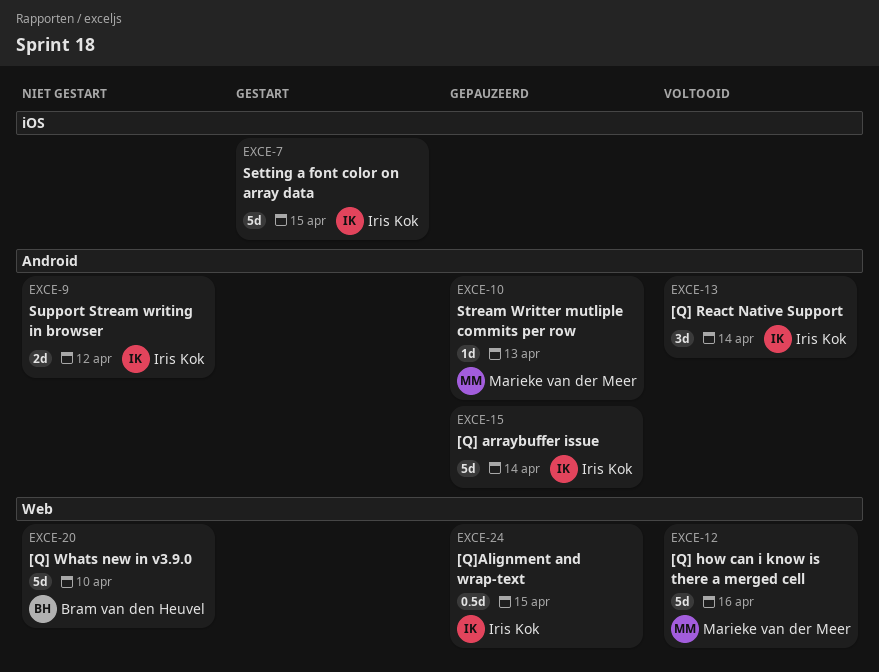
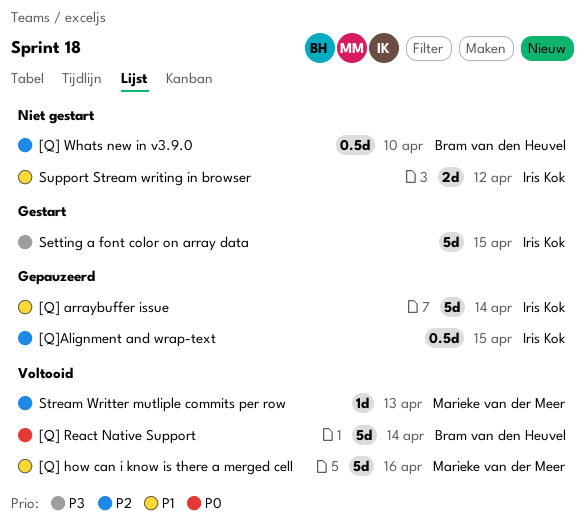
[Q] React Native Support, owner: Iris Kok -> Bram van den Heuvel
[Q] React Native Support, estimate: 3d -> 5d
[Q] Whats new in v3.9.0, estimate: 5d -> 0.5d
Stream Writter mutliple commits per row, status: Gepauzeerd -> Voltooid

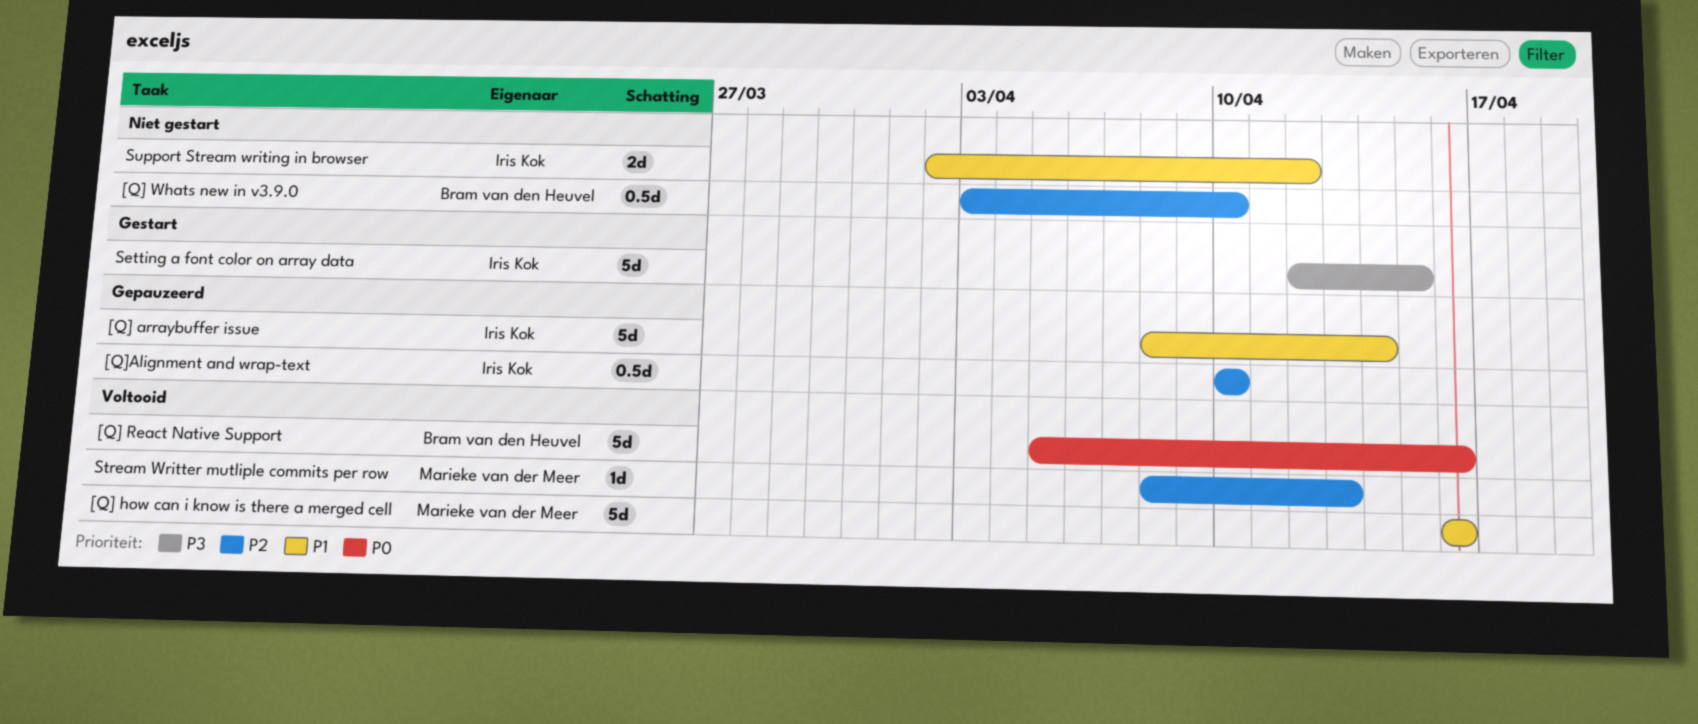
[Q] React Native Support, due: Apr 14 -> Apr 16
[Q]Alignment and wrap-text, due: Apr 15 -> Apr 10

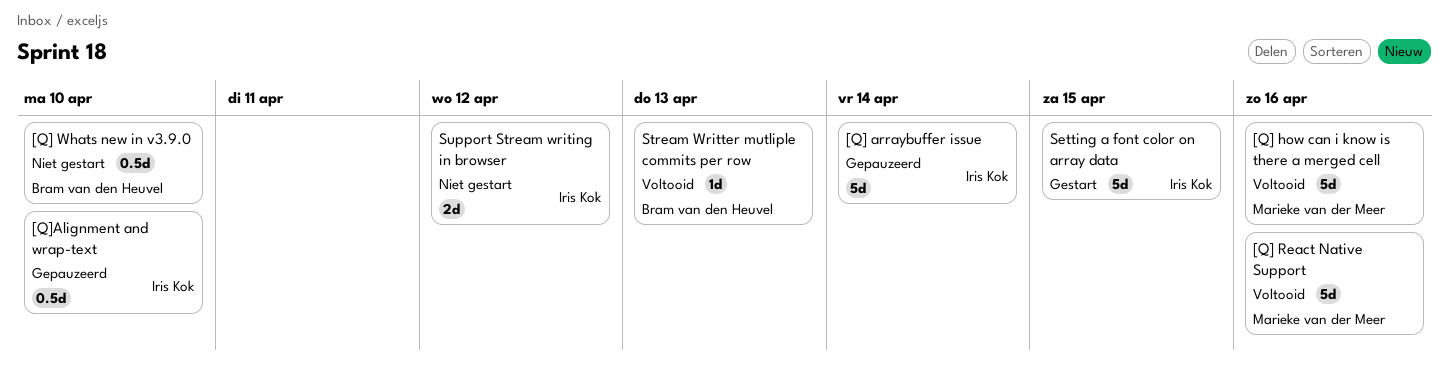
[Q] React Native Support, owner: Bram van den Heuvel -> Marieke van der Meer
Stream Writter mutliple commits per row, owner: Marieke van der Meer -> Bram van den Heuvel

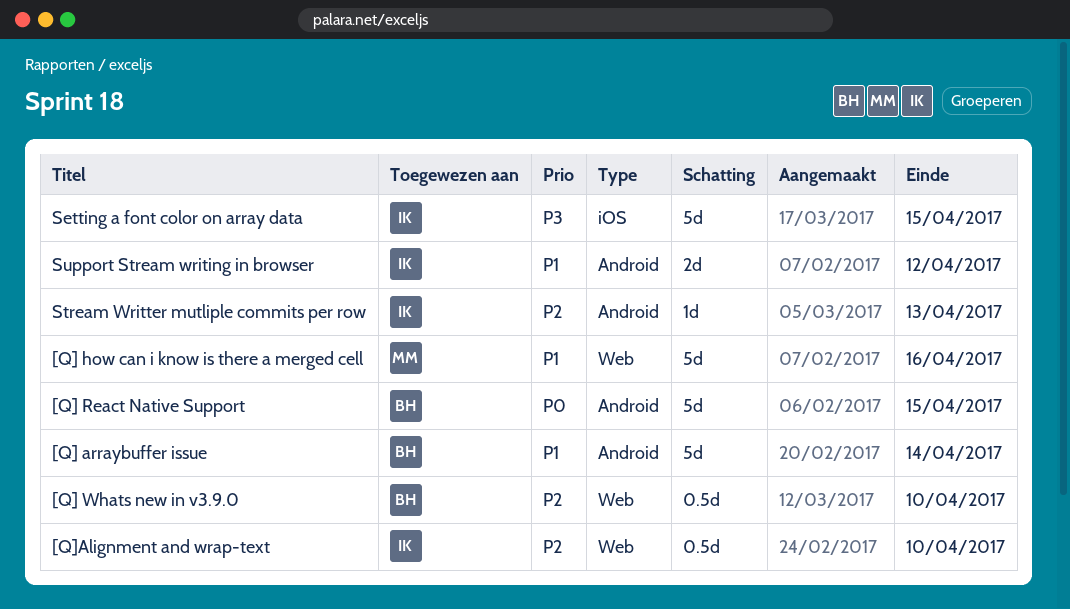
[Q] arraybuffer issue, owner: Iris Kok -> Bram van den Heuvel
[Q] React Native Support, owner: Marieke van der Meer -> Bram van den Heuvel
[Q] React Native Support, due: Apr 16 -> Apr 15
Stream Writter mutliple commits per row, owner: Bram van den Heuvel -> Iris Kok

